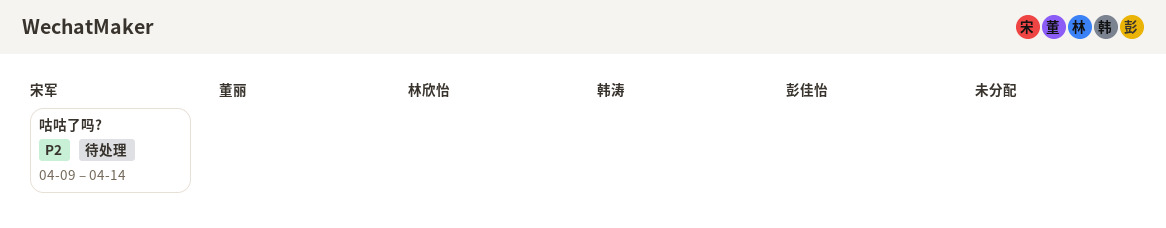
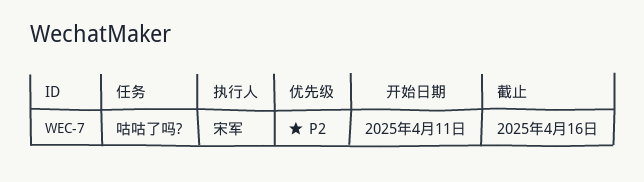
咕咕了吗?, start: Apr 9 -> Apr 11
咕咕了吗?, due: Apr 14 -> Apr 16

